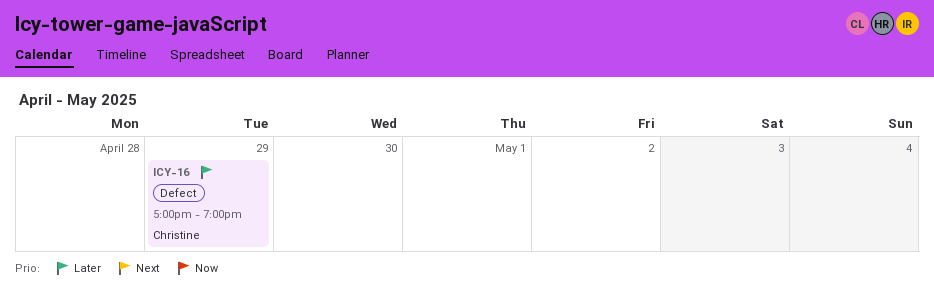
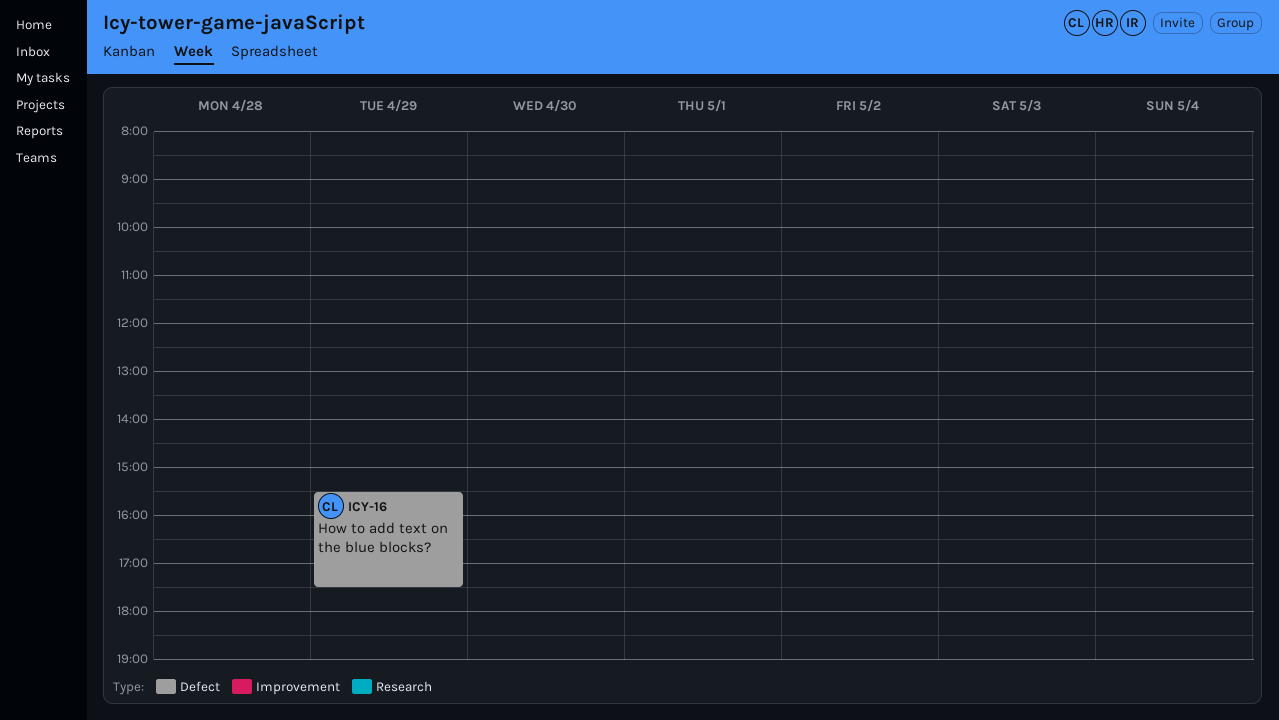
ICY-16, begins: 17:00 -> 15:30
ICY-16, ends: 19:00 -> 17:30

